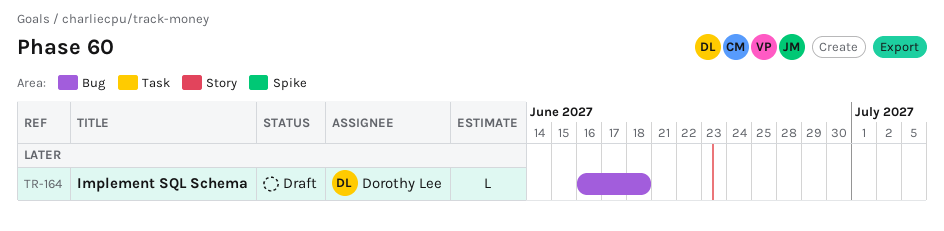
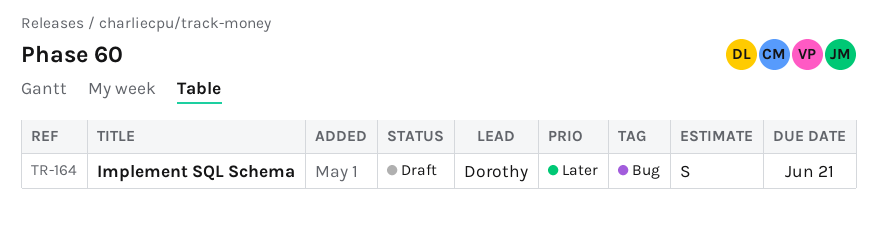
TR-164, estimate: L -> S
TR-164, due: Jun 18 -> Jun 21

